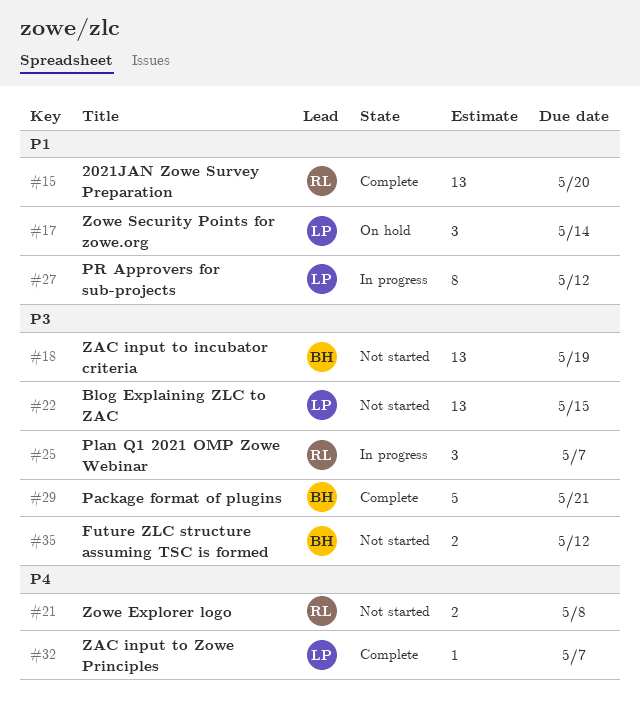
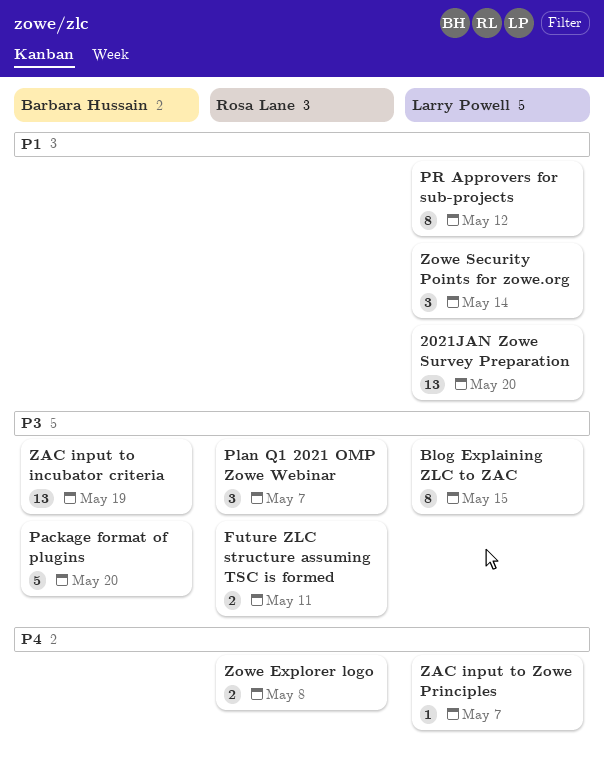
2021JAN Zowe Survey Preparation, owner: Rosa Lane -> Larry Powell
Blog Explaining ZLC to ZAC, estimate: 13 -> 8
Future ZLC structure assuming TSC is formed, owner: Barbara Hussain -> Rosa Lane
Future ZLC structure assuming TSC is formed, due: May 12 -> May 11
Package format of plugins, due: May 21 -> May 20

